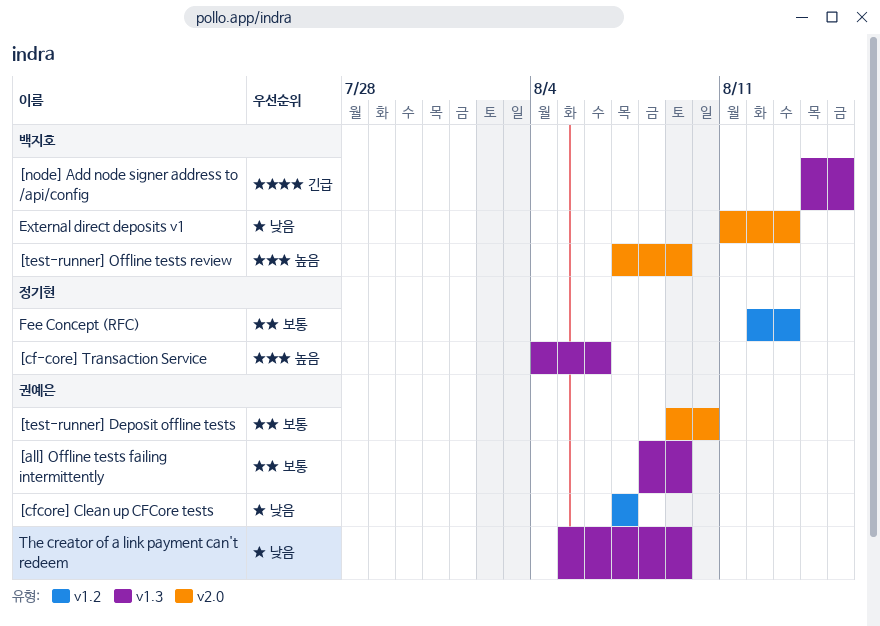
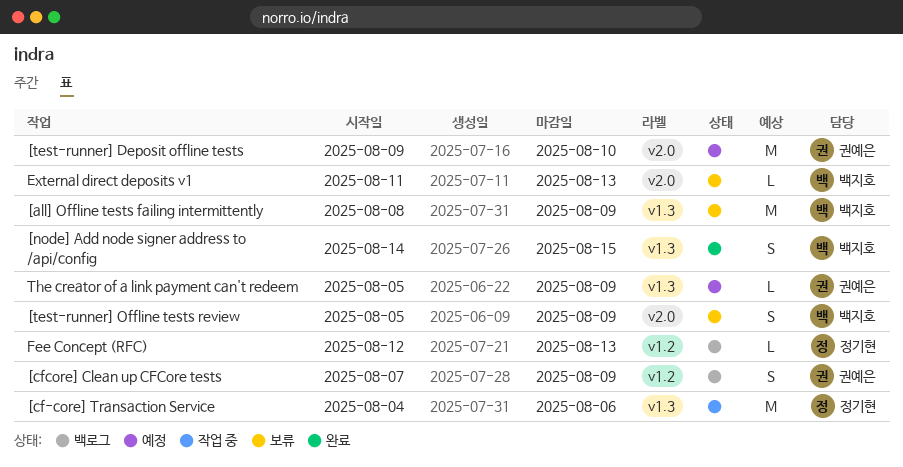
[all] Offline tests failing intermittently, owner: 권예은 -> 백지호
[cfcore] Clean up CFCore tests, due: Aug 7 -> Aug 9
[test-runner] Offline tests review, start: Aug 7 -> Aug 5

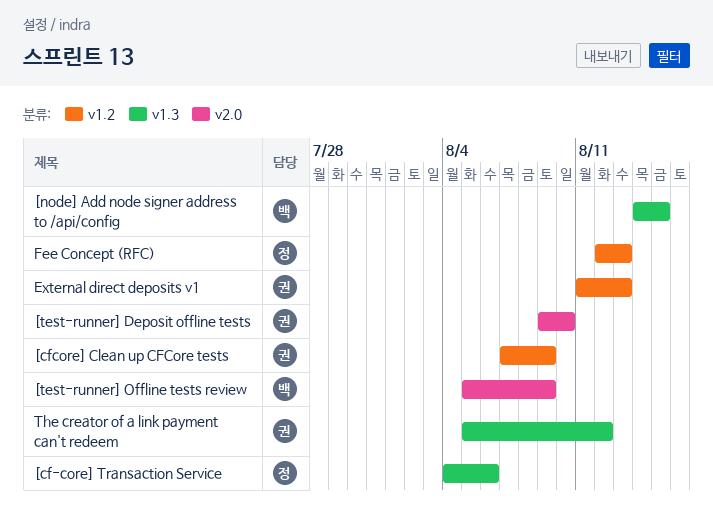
[all] Offline tests failing intermittently: present -> none
External direct deposits v1, owner: 백지호 -> 권예은
External direct deposits v1, label: v2.0 -> v1.2
The creator of a link payment can't redeem, due: Aug 9 -> Aug 12

